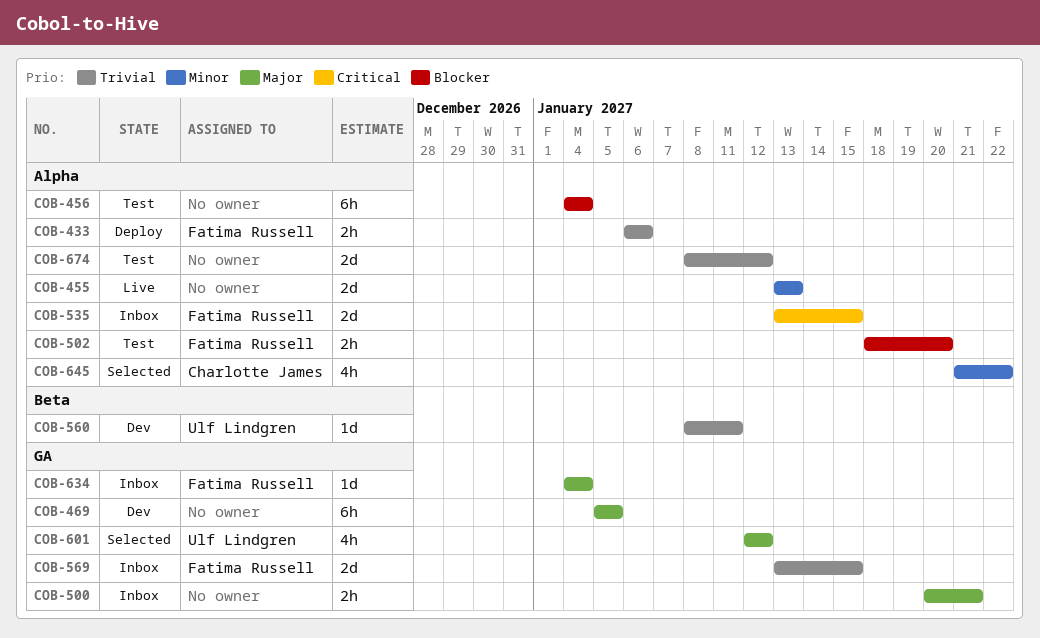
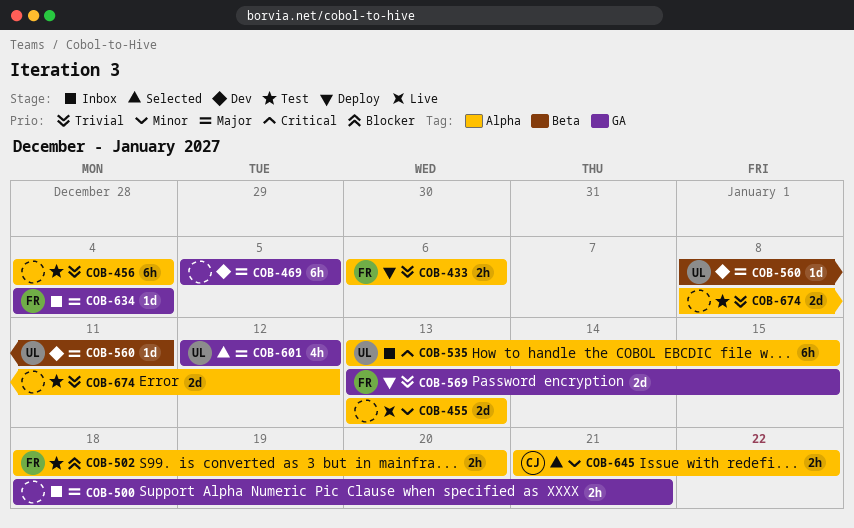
COB-456, priority: Blocker -> Trivial
COB-500, start: Jan 20 -> Jan 18
COB-535, owner: Fatima Russell -> Ulf Lindgren
COB-535, estimate: 2d -> 6h
COB-560, priority: Trivial -> Major
COB-569, status: Inbox -> Deploy
COB-645, estimate: 4h -> 2h

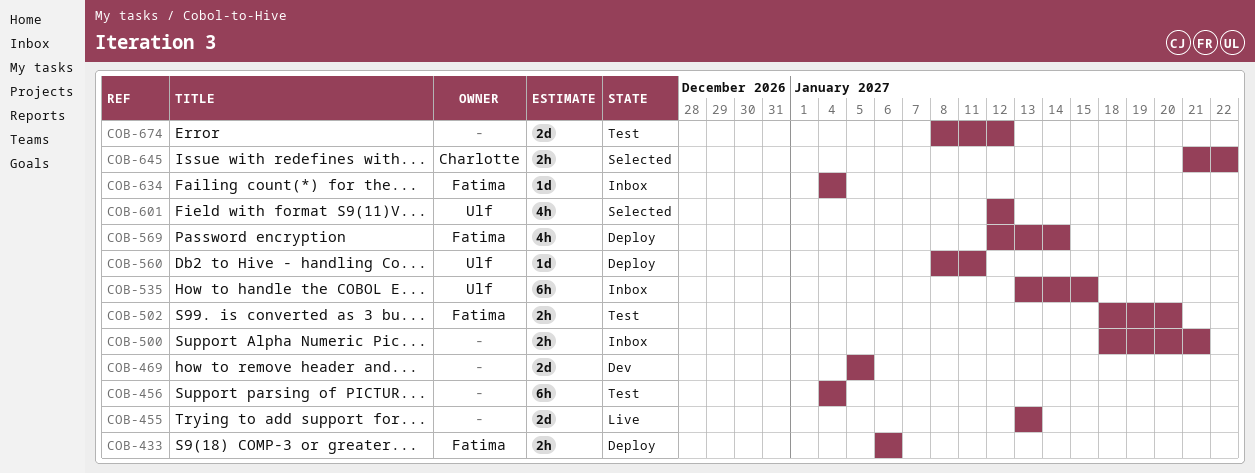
COB-469, estimate: 6h -> 2d
COB-560, status: Dev -> Deploy
COB-569, estimate: 2d -> 4h
COB-569, start: Jan 13 -> Jan 12
COB-569, due: Jan 15 -> Jan 14

